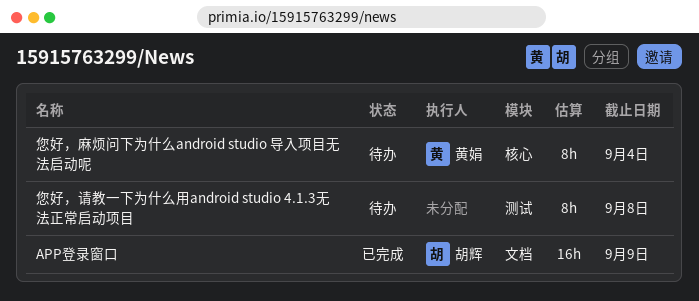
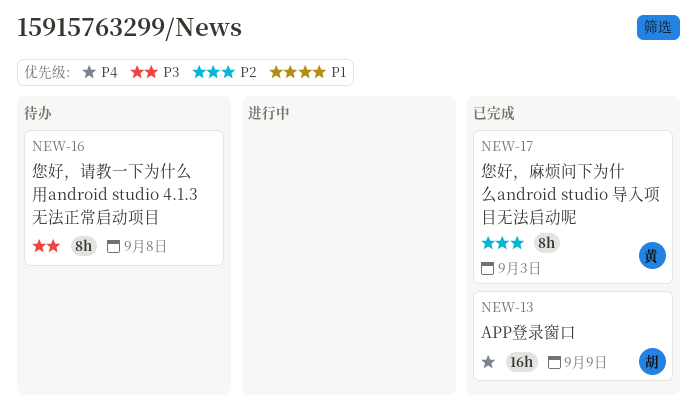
您好，麻烦问下为什么android studio 导入项目无法启动呢, status: 待办 -> 已完成
您好，麻烦问下为什么android studio 导入项目无法启动呢, due: Sep 4 -> Sep 3

